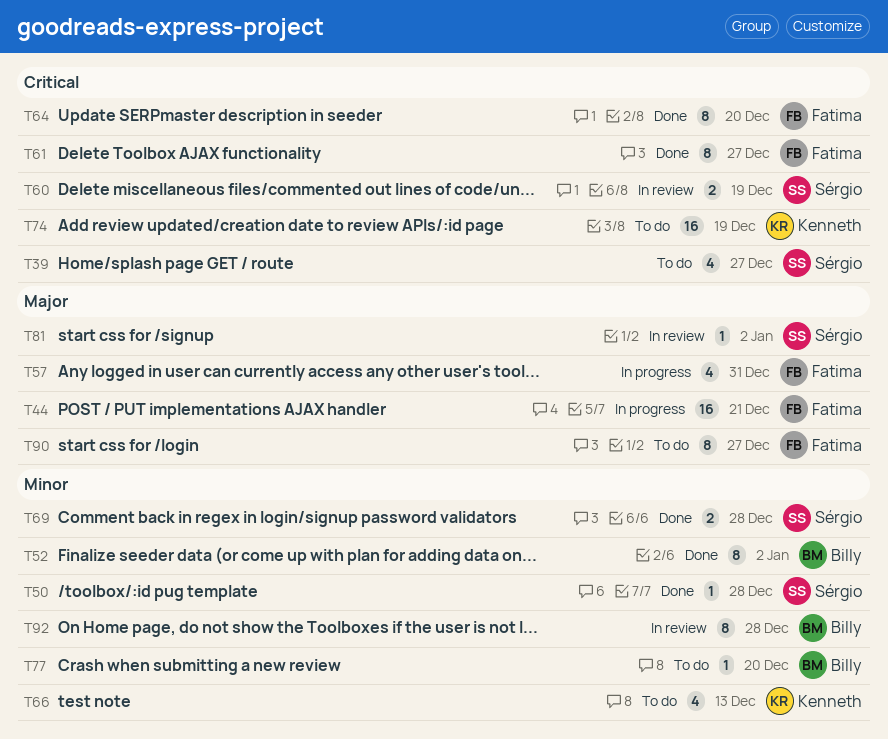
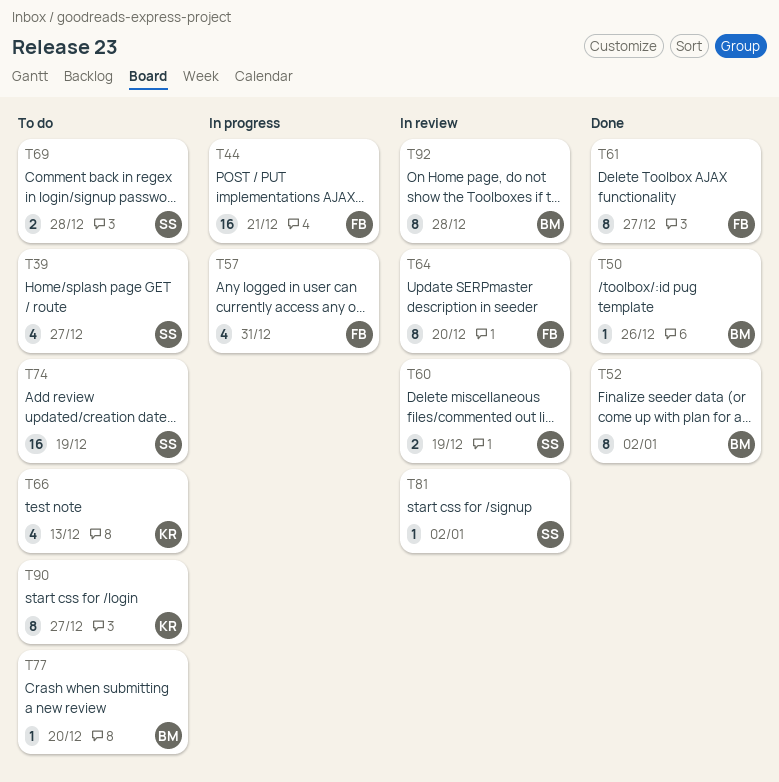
T50, owner: Sérgio -> Billy
T50, due: Dec 28 -> Dec 26
T64, status: Done -> In review
T69, status: Done -> To do
T74, owner: Kenneth -> Sérgio
T90, owner: Fatima -> Kenneth

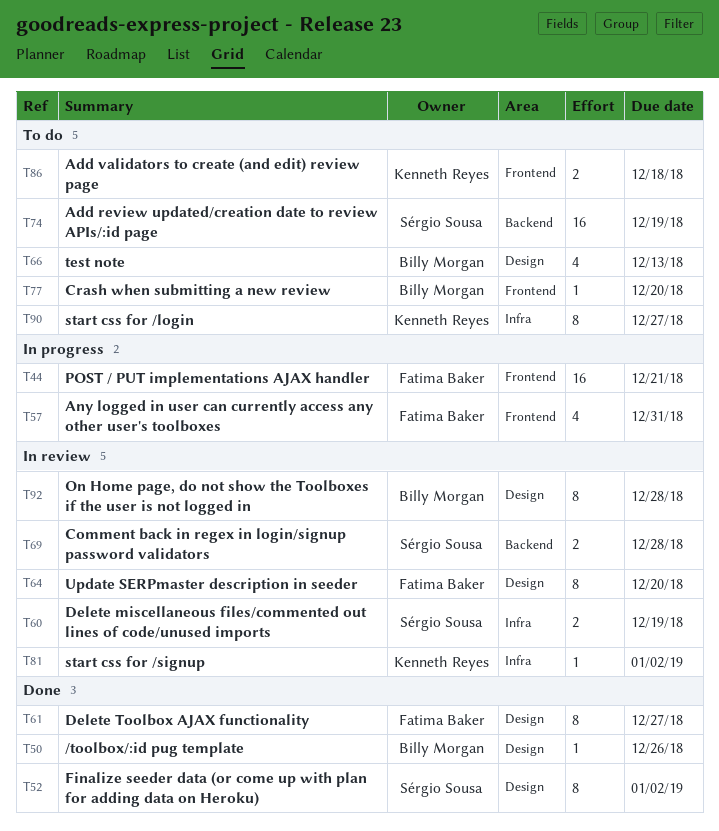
T39: present -> none
T52, owner: Billy Morgan -> Sérgio Sousa
T66, owner: Kenneth Reyes -> Billy Morgan
T69, status: To do -> In review
T81, owner: Sérgio Sousa -> Kenneth Reyes
T86: none -> present

